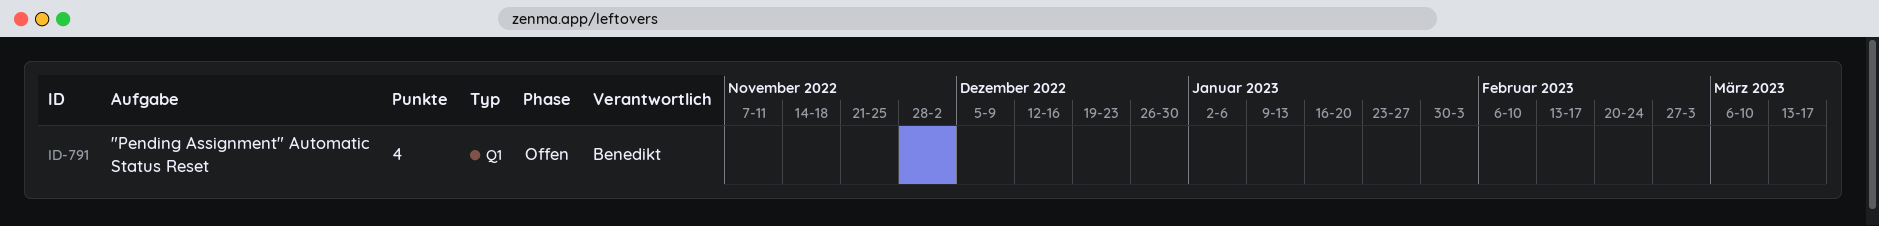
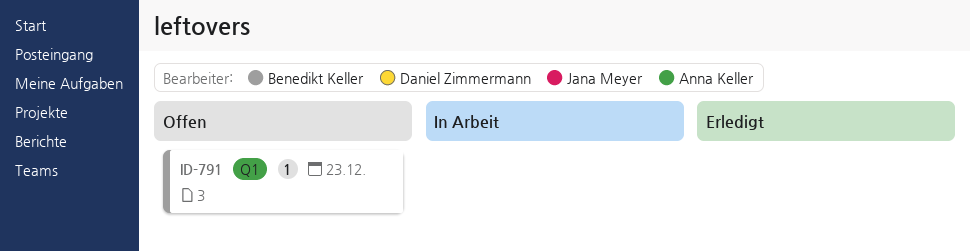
ID-791, estimate: 4 -> 1
ID-791, due: Dec 2 -> Dec 23

